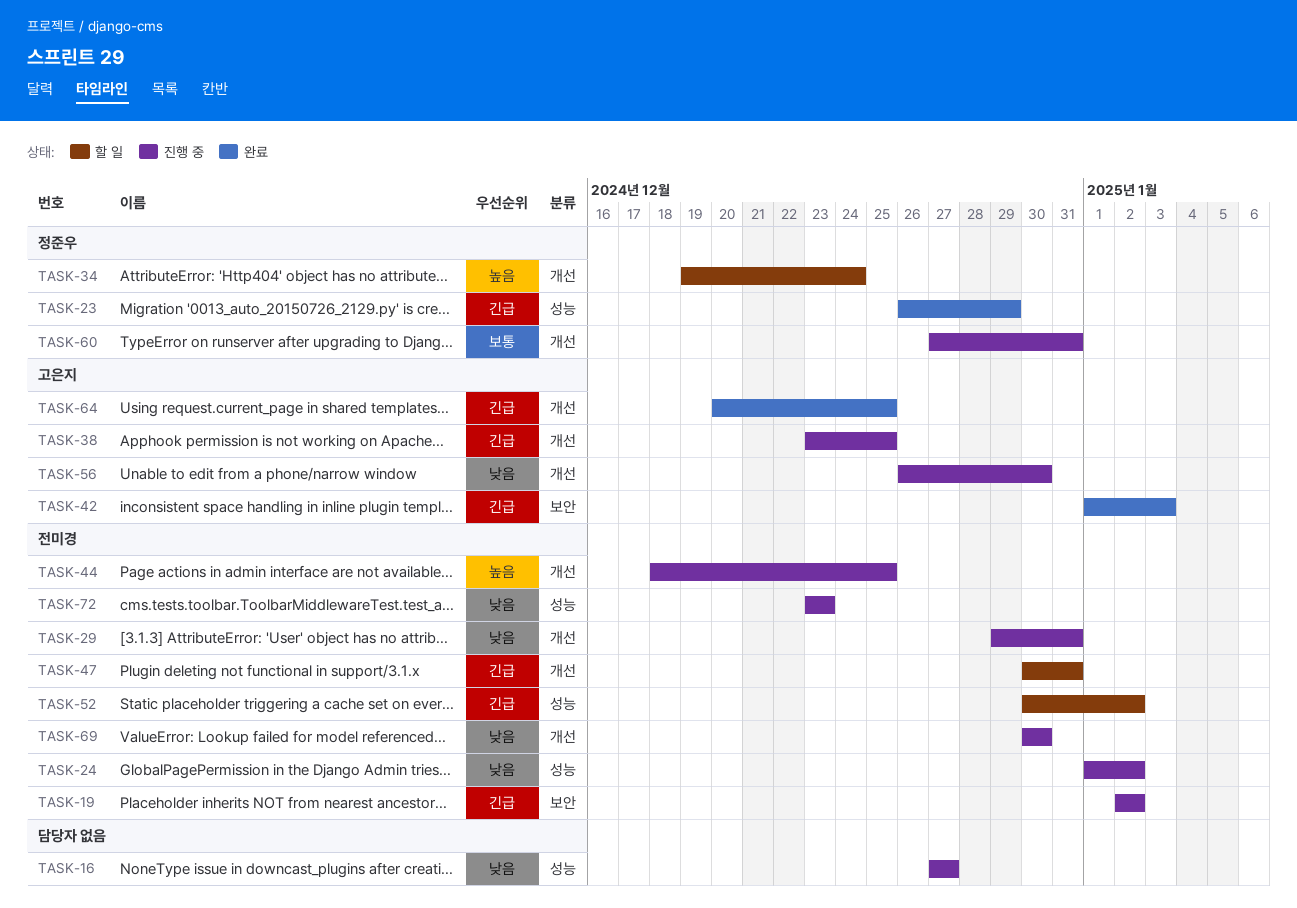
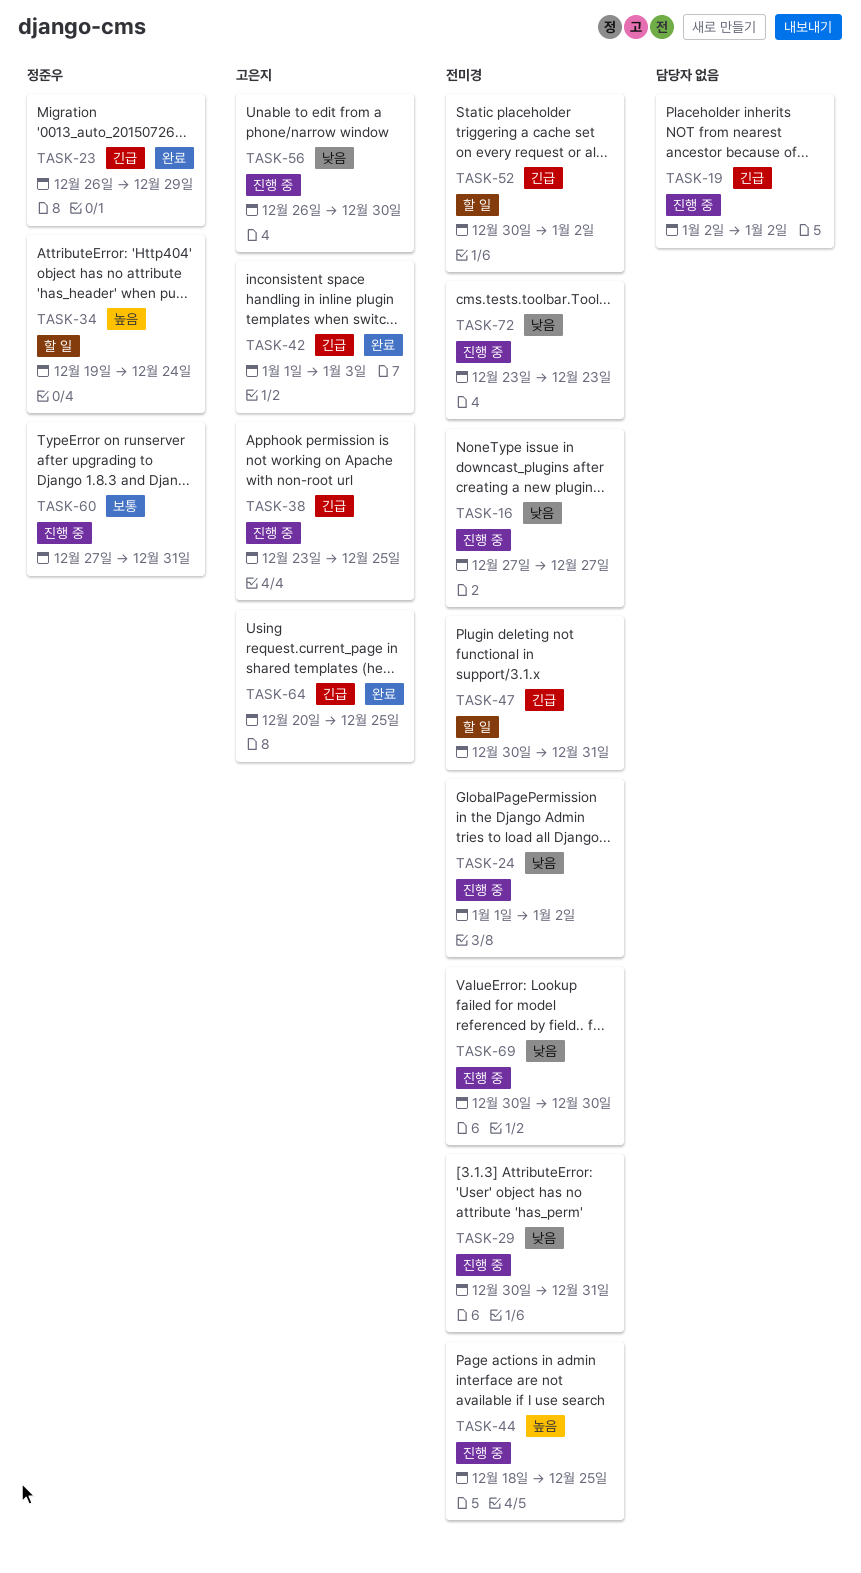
TASK-16, owner: none -> 전미경
TASK-19, owner: 전미경 -> none
TASK-29, start: Dec 29 -> Dec 30

